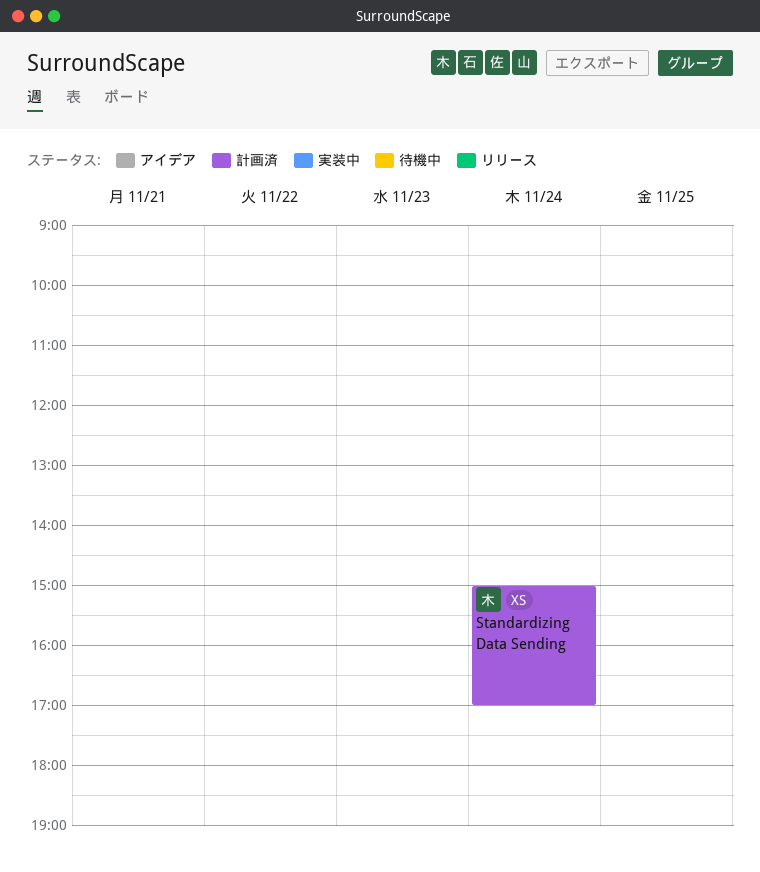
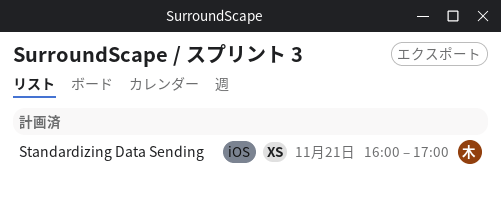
Standardizing Data Sending, day: Nov 24 -> Nov 21
Standardizing Data Sending, begins: 15:00 -> 16:00

